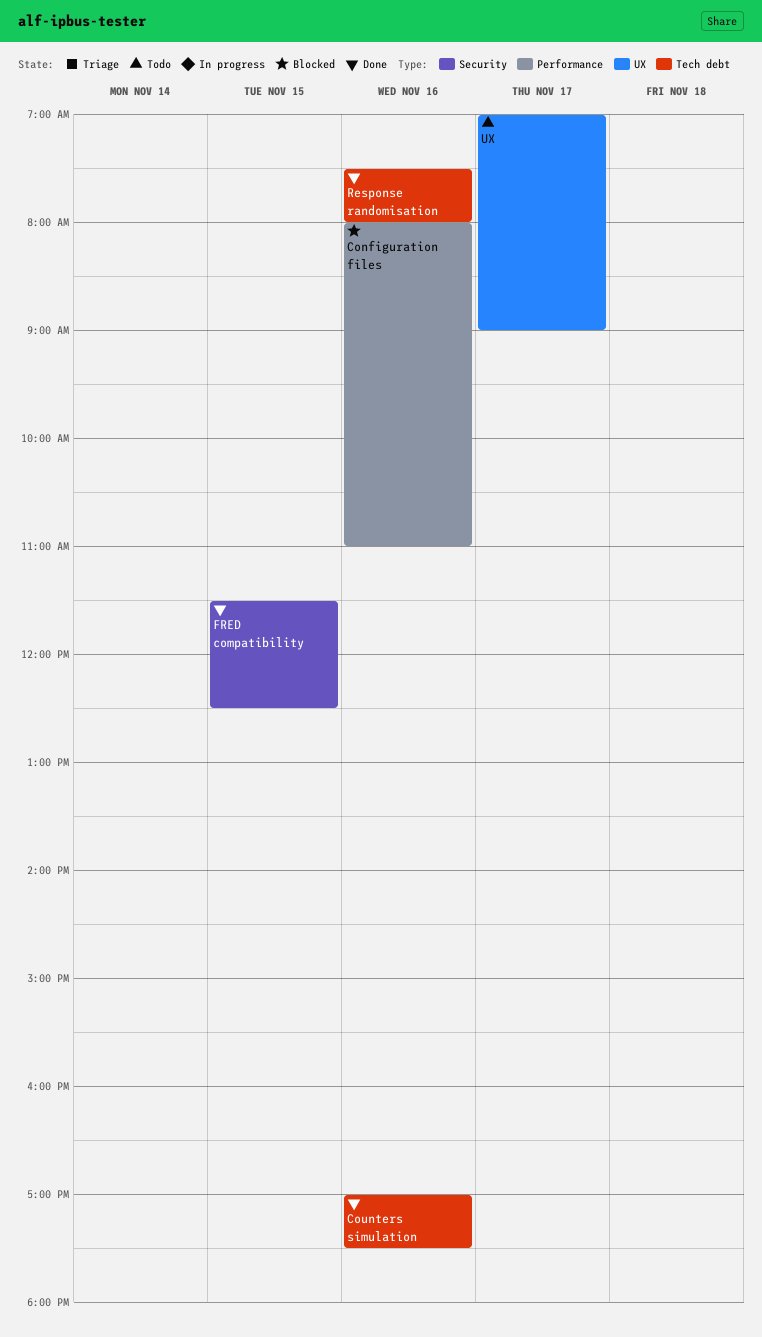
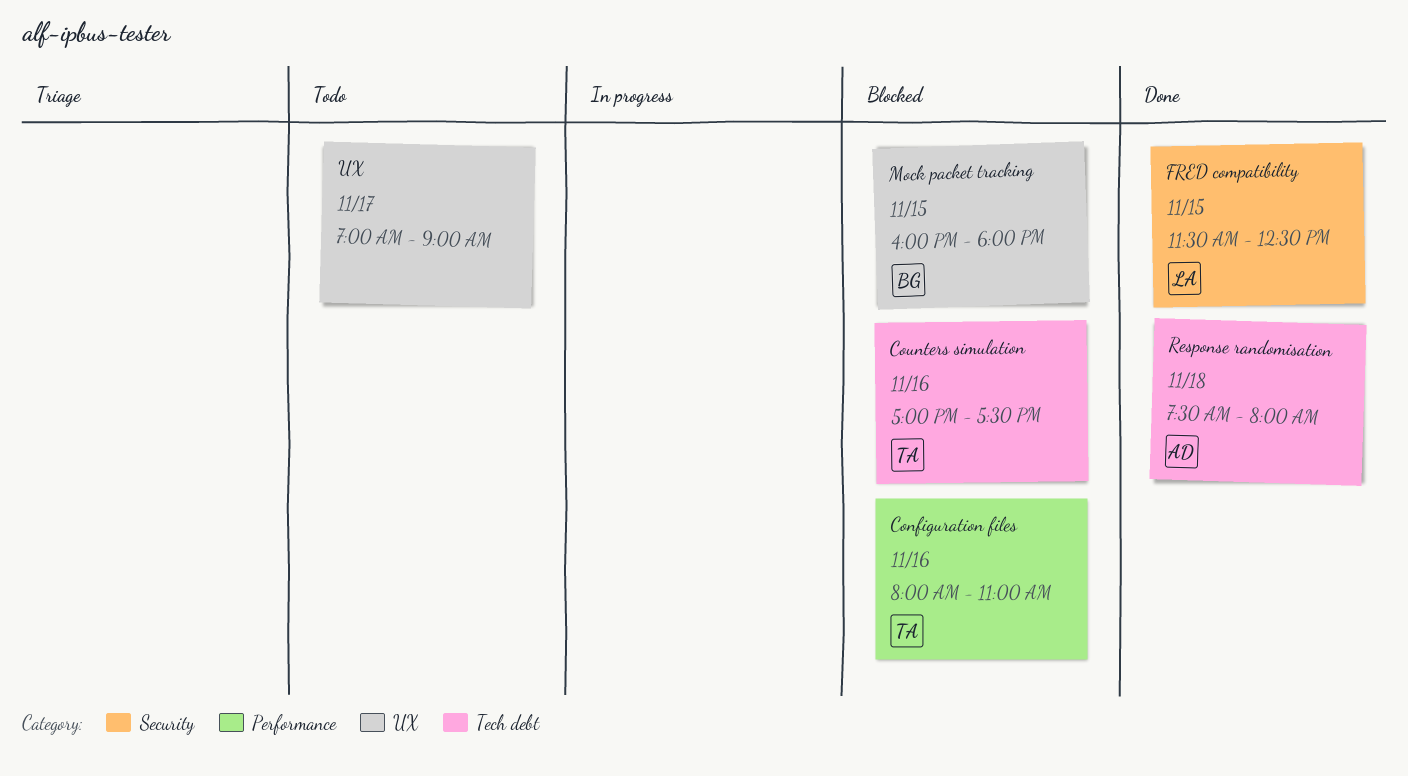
Counters simulation, status: Done -> Blocked
Mock packet tracking: none -> present
Response randomisation, day: Nov 16 -> Nov 18

